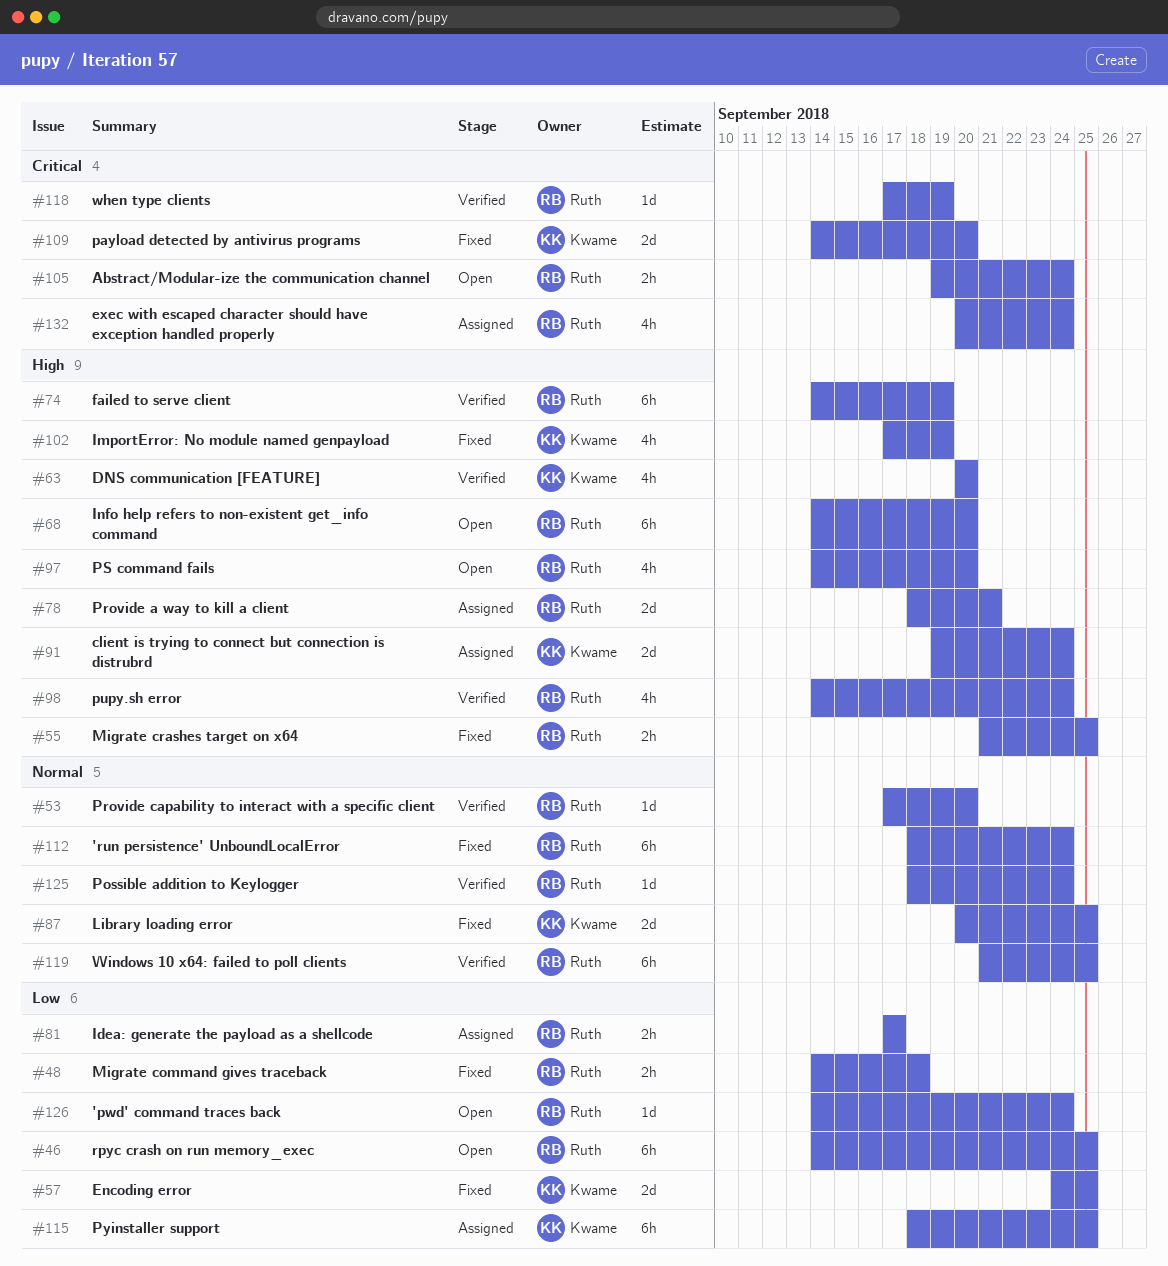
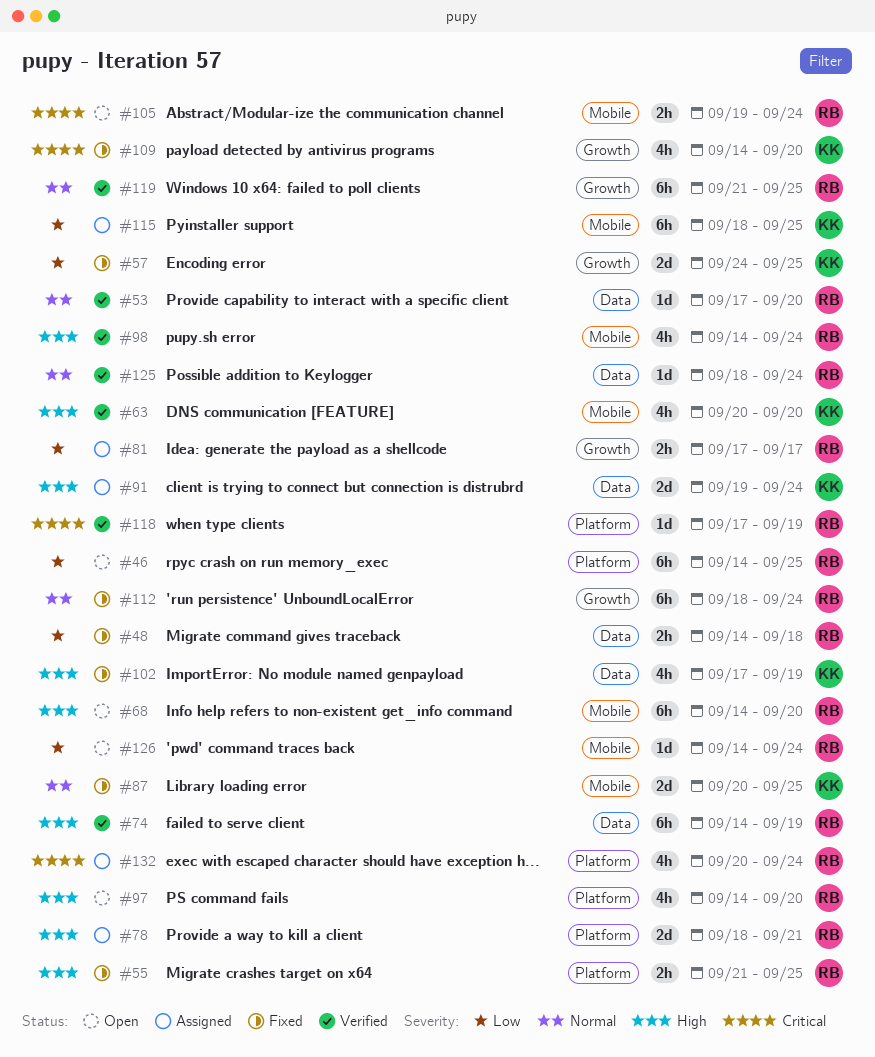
#109, estimate: 2d -> 4h

